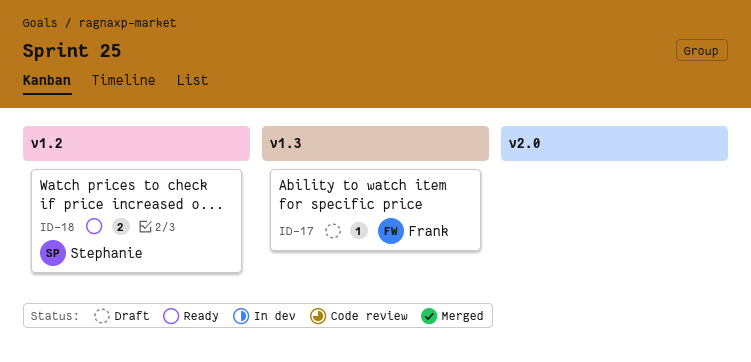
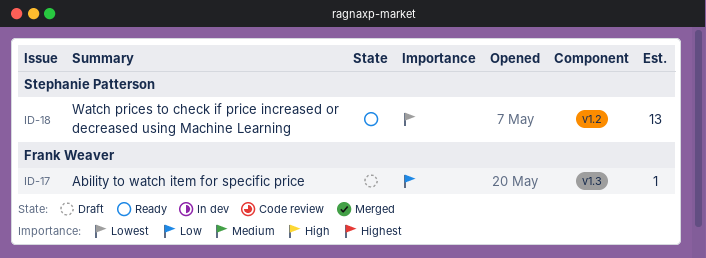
ID-18, estimate: 2 -> 13

